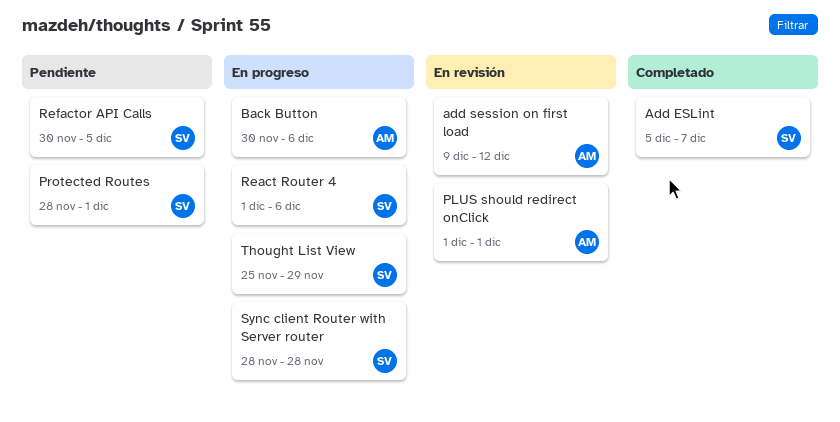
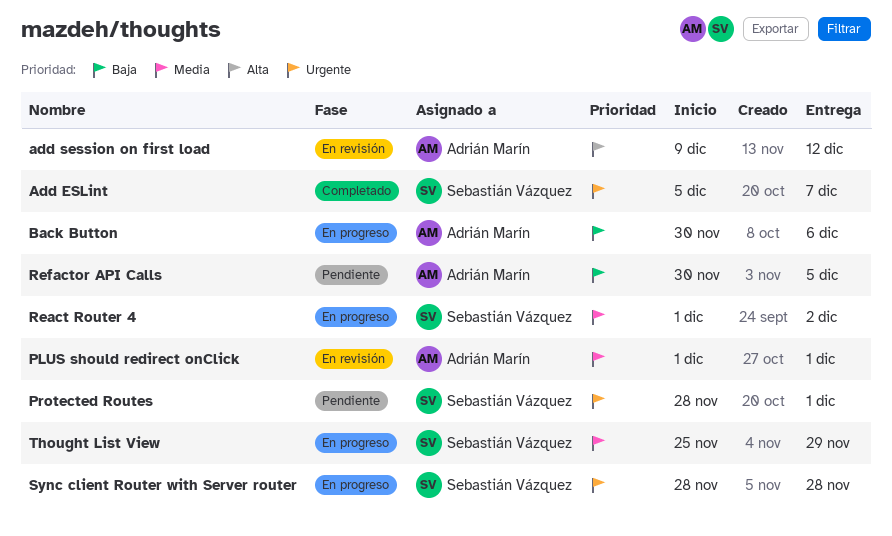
React Router 4, due: Dec 6 -> Dec 2
Refactor API Calls, owner: Sebastián Vázquez -> Adrián Marín

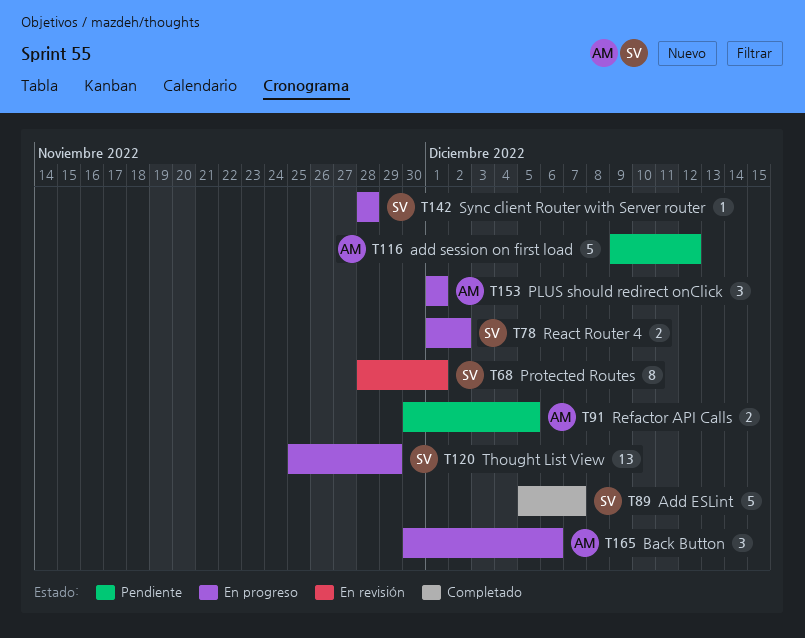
add session on first load, status: En revisión -> Pendiente
PLUS should redirect onClick, status: En revisión -> En progreso
Protected Routes, status: Pendiente -> En revisión

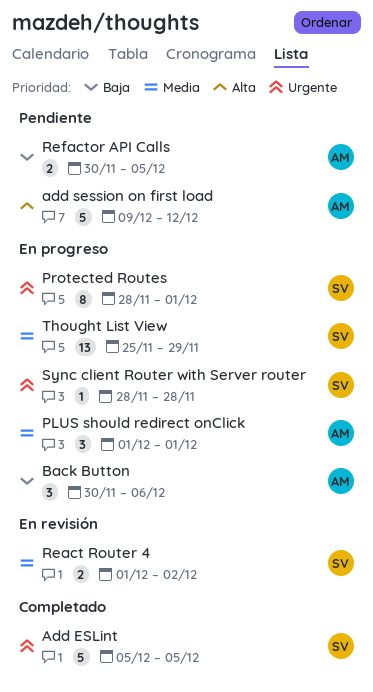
Add ESLint, due: Dec 7 -> Dec 5
Protected Routes, status: En revisión -> En progreso
React Router 4, status: En progreso -> En revisión

